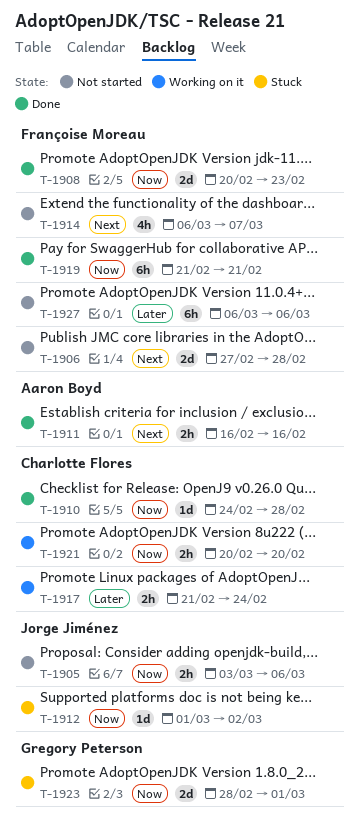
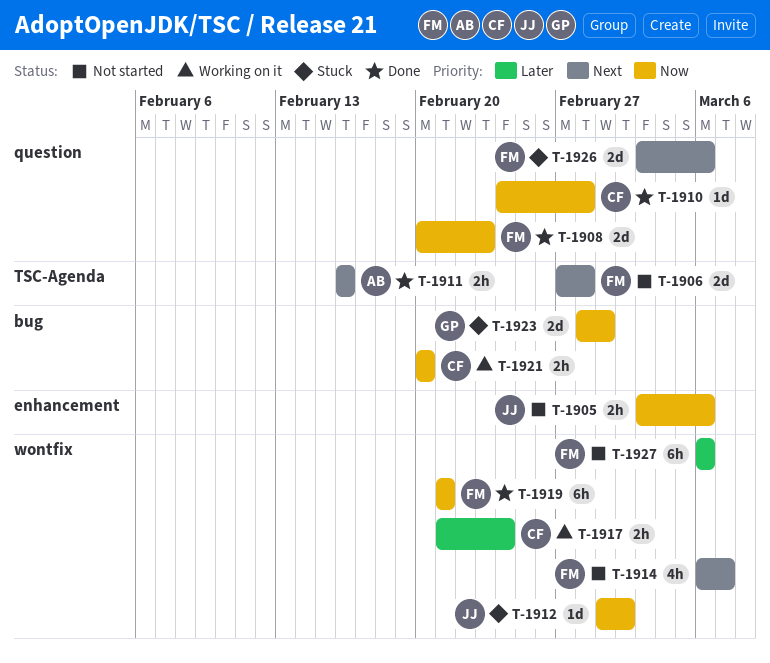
T-1926: none -> present

